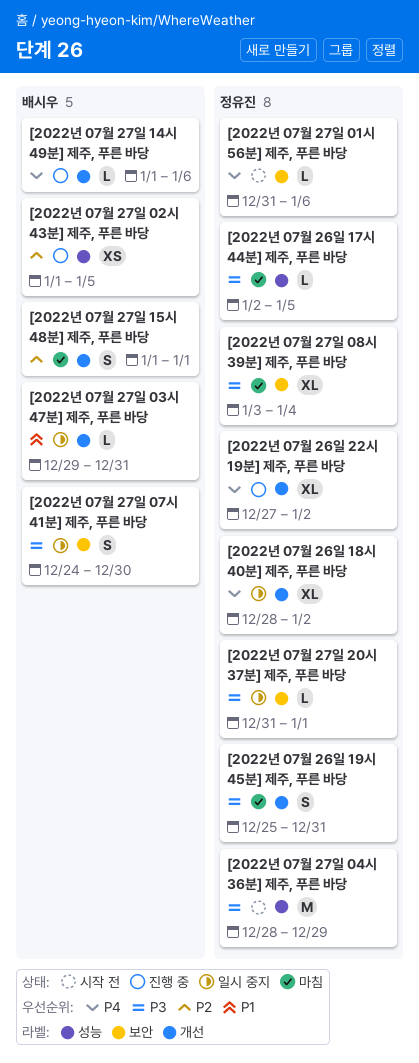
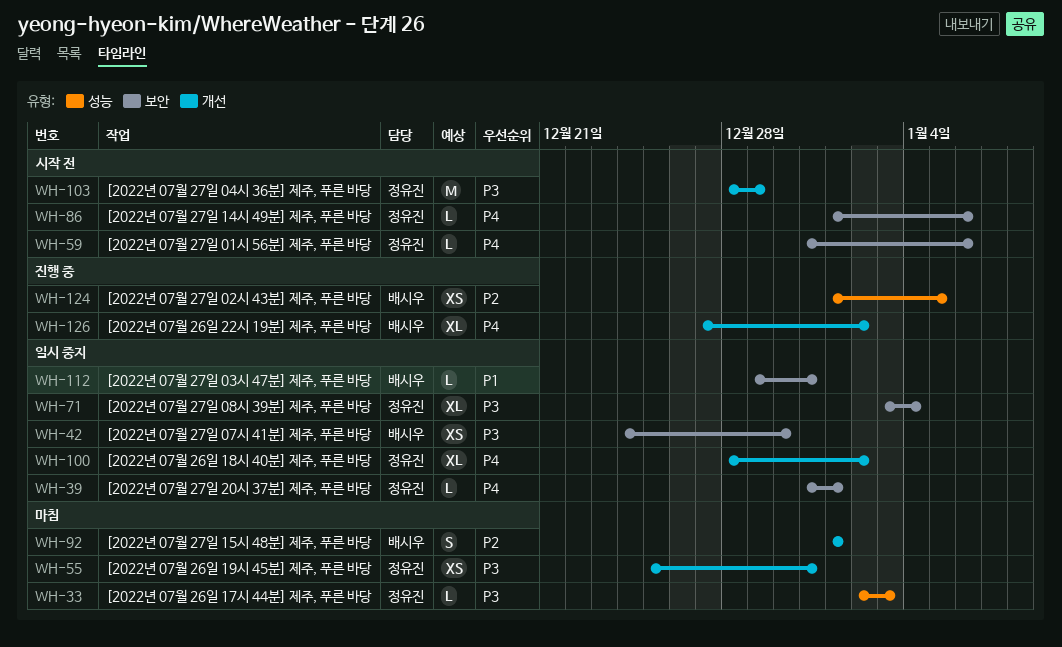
[2022년 07월 26일 17시 44분] 제주, 푸른 바당, due: Jan 5 -> Jan 3
[2022년 07월 26일 19시 45분] 제주, 푸른 바당, estimate: S -> XS
[2022년 07월 26일 22시 19분] 제주, 푸른 바당, owner: 정유진 -> 배시우
[2022년 07월 27일 03시 47분] 제주, 푸른 바당, label: 개선 -> 보안
[2022년 07월 27일 04시 36분] 제주, 푸른 바당, label: 성능 -> 개선
[2022년 07월 27일 07시 41분] 제주, 푸른 바당, estimate: S -> XS
[2022년 07월 27일 08시 39분] 제주, 푸른 바당, status: 마침 -> 일시 중지
[2022년 07월 27일 14시 49분] 제주, 푸른 바당, status: 진행 중 -> 시작 전
[2022년 07월 27일 14시 49분] 제주, 푸른 바당, owner: 배시우 -> 정유진
[2022년 07월 27일 14시 49분] 제주, 푸른 바당, label: 개선 -> 보안
[2022년 07월 27일 20시 37분] 제주, 푸른 바당, priority: P3 -> P4

